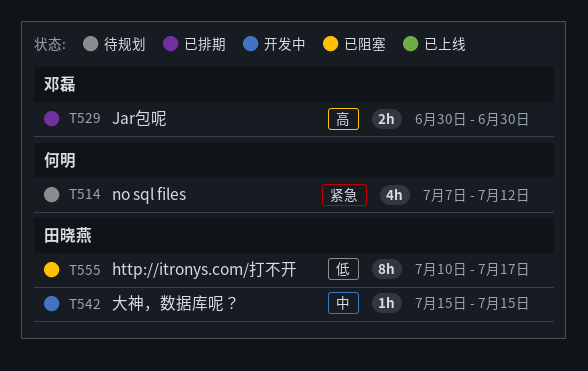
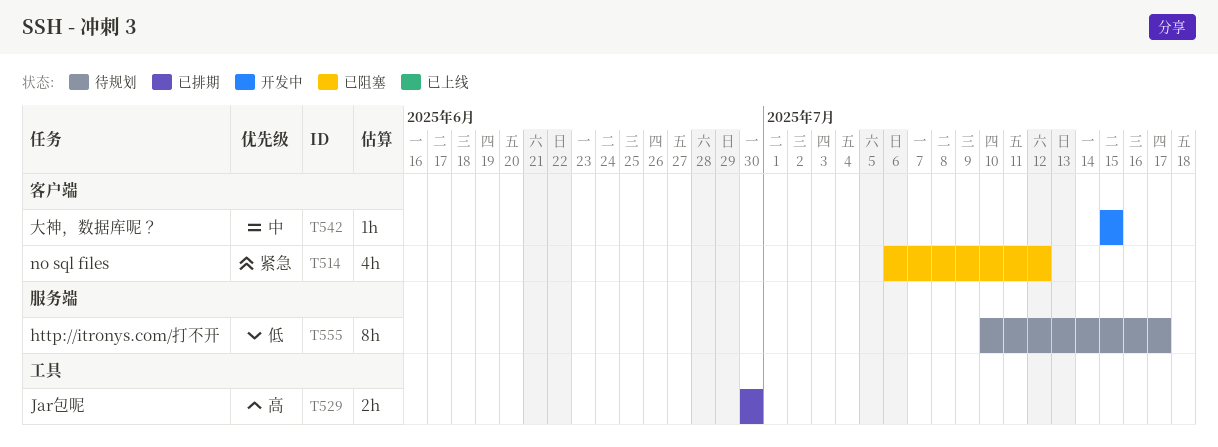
T514, status: 待规划 -> 已阻塞
T514, start: Jul 7 -> Jul 6
T555, status: 已阻塞 -> 待规划

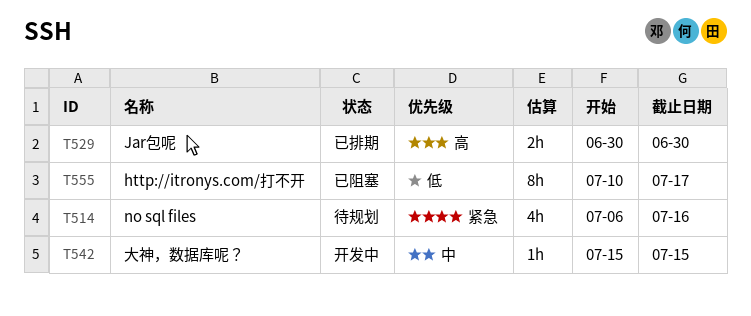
T514, status: 已阻塞 -> 待规划
T514, due: Jul 12 -> Jul 16
T555, status: 待规划 -> 已阻塞

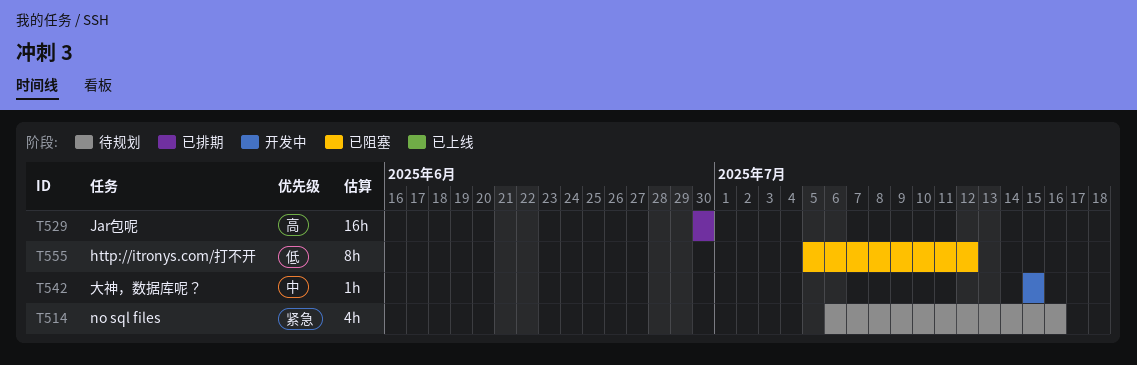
T529, estimate: 2h -> 16h
T555, start: Jul 10 -> Jul 5
T555, due: Jul 17 -> Jul 12

